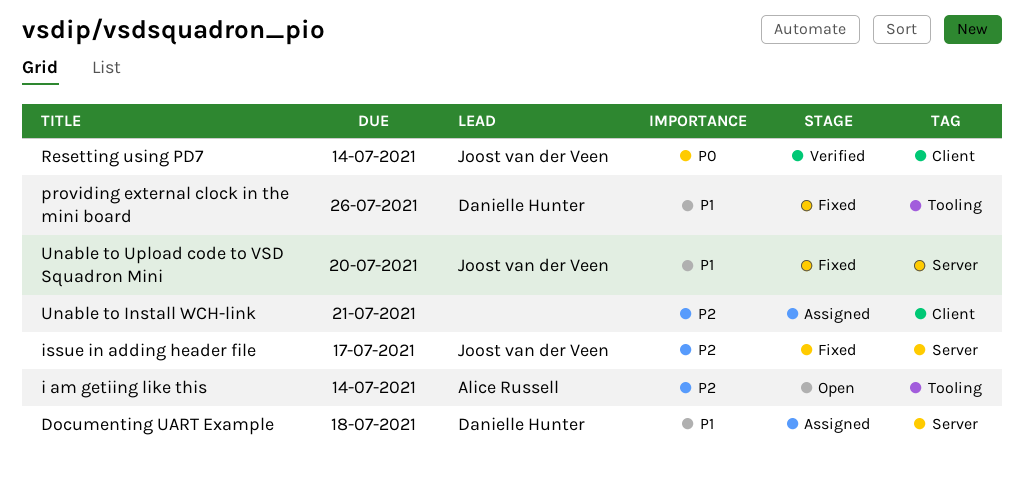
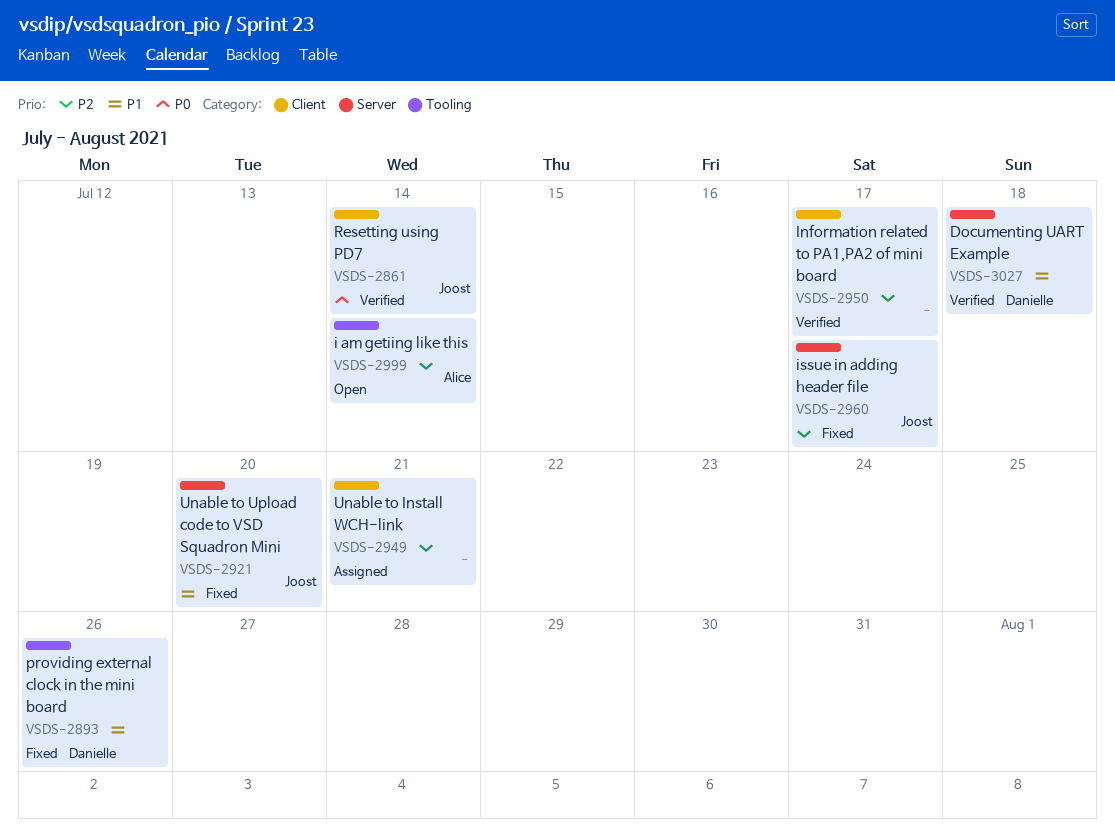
Documenting UART Example, status: Assigned -> Verified
Information related to PA1,PA2 of mini board: none -> present

